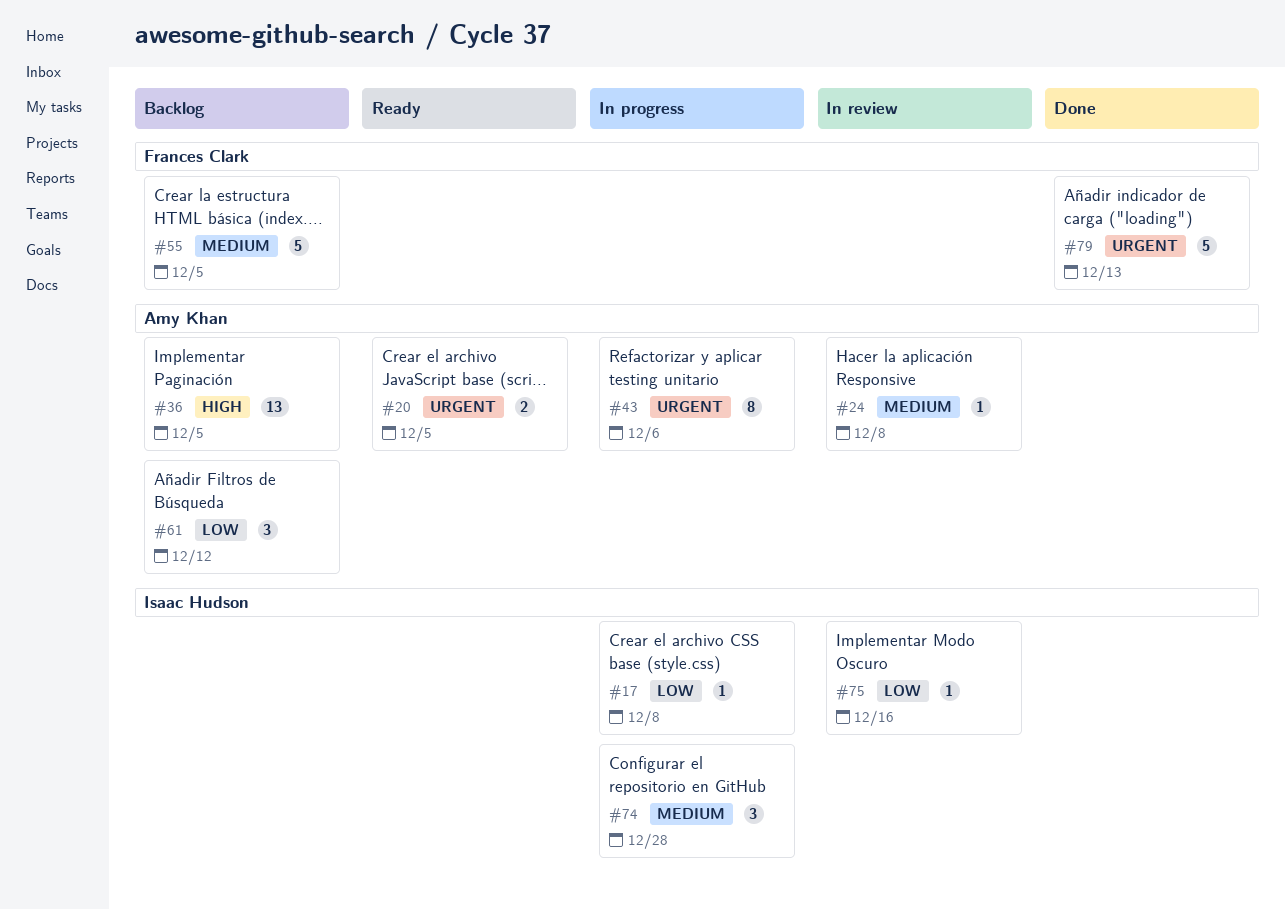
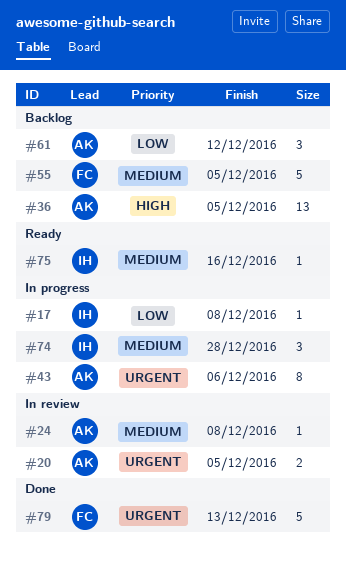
#20, status: Ready -> In review
#75, status: In review -> Ready
#75, priority: Low -> Medium

